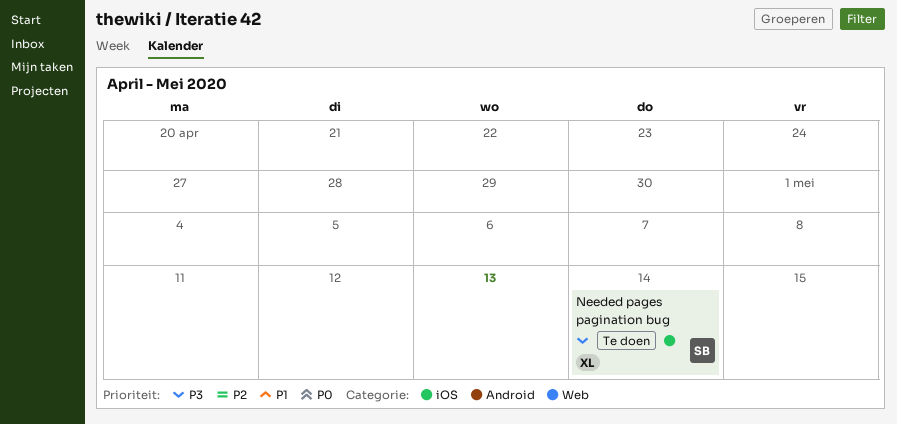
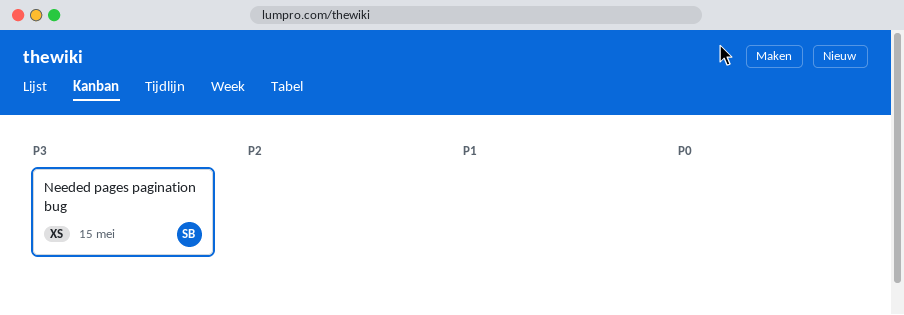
Needed pages pagination bug, estimate: XL -> XS
Needed pages pagination bug, due: May 14 -> May 15

